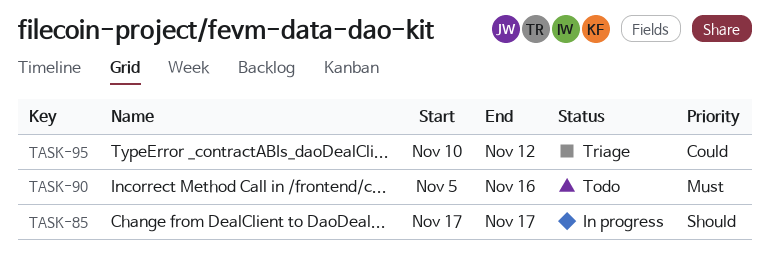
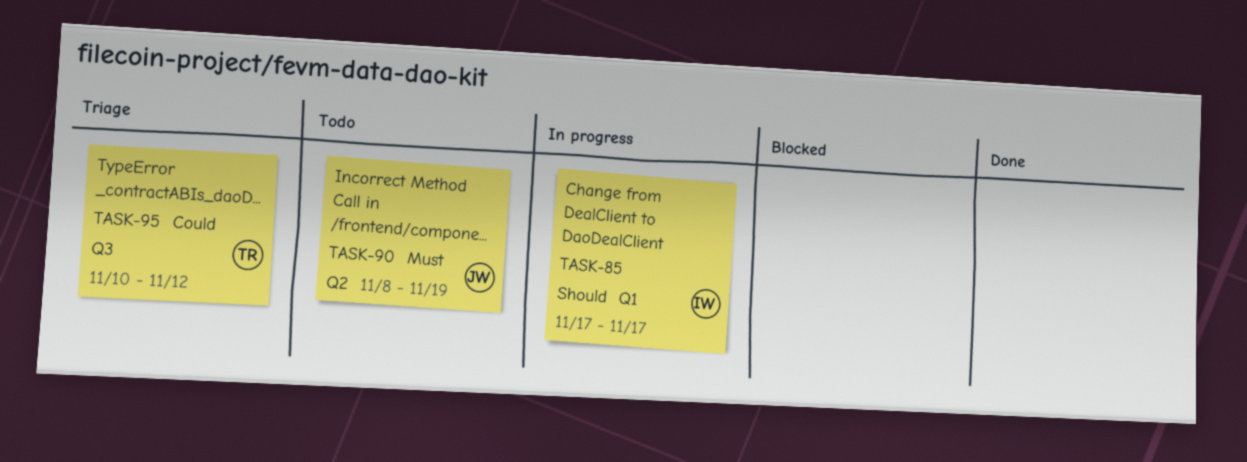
TASK-90, start: Nov 5 -> Nov 8
TASK-90, due: Nov 16 -> Nov 19

